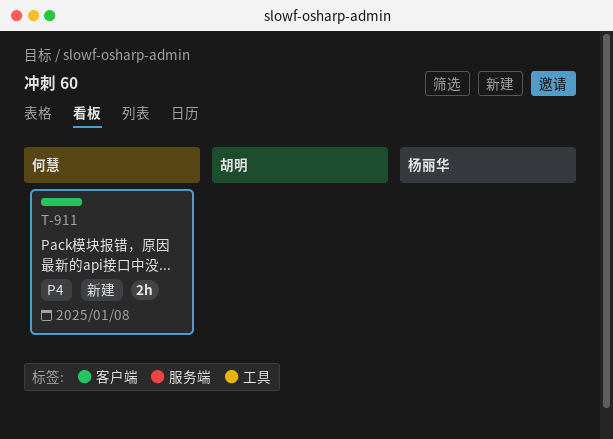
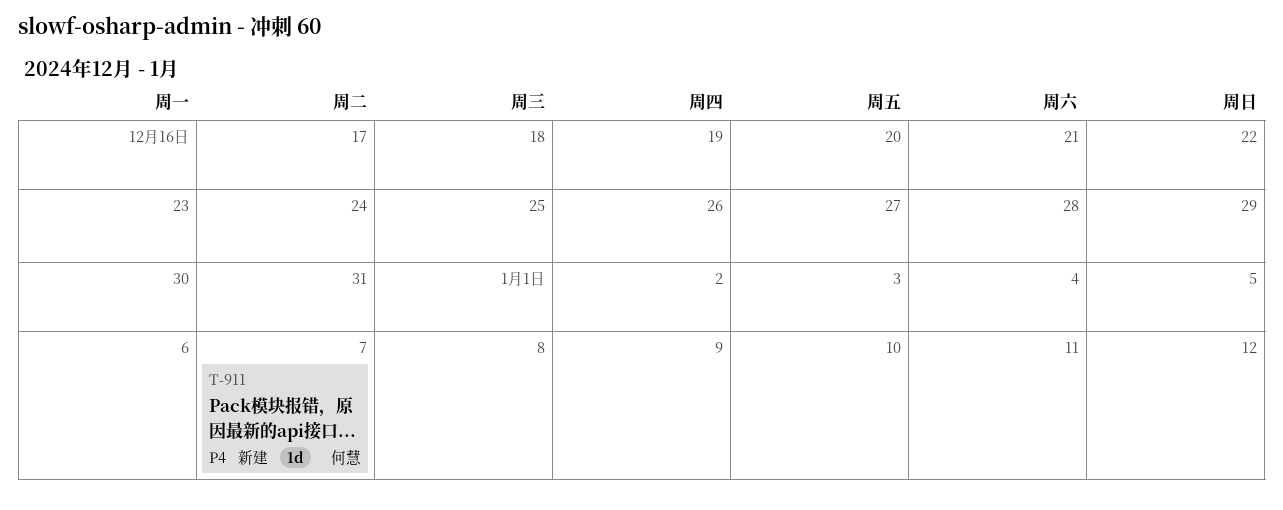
T-911, estimate: 2h -> 1d
T-911, due: Jan 8 -> Jan 7

